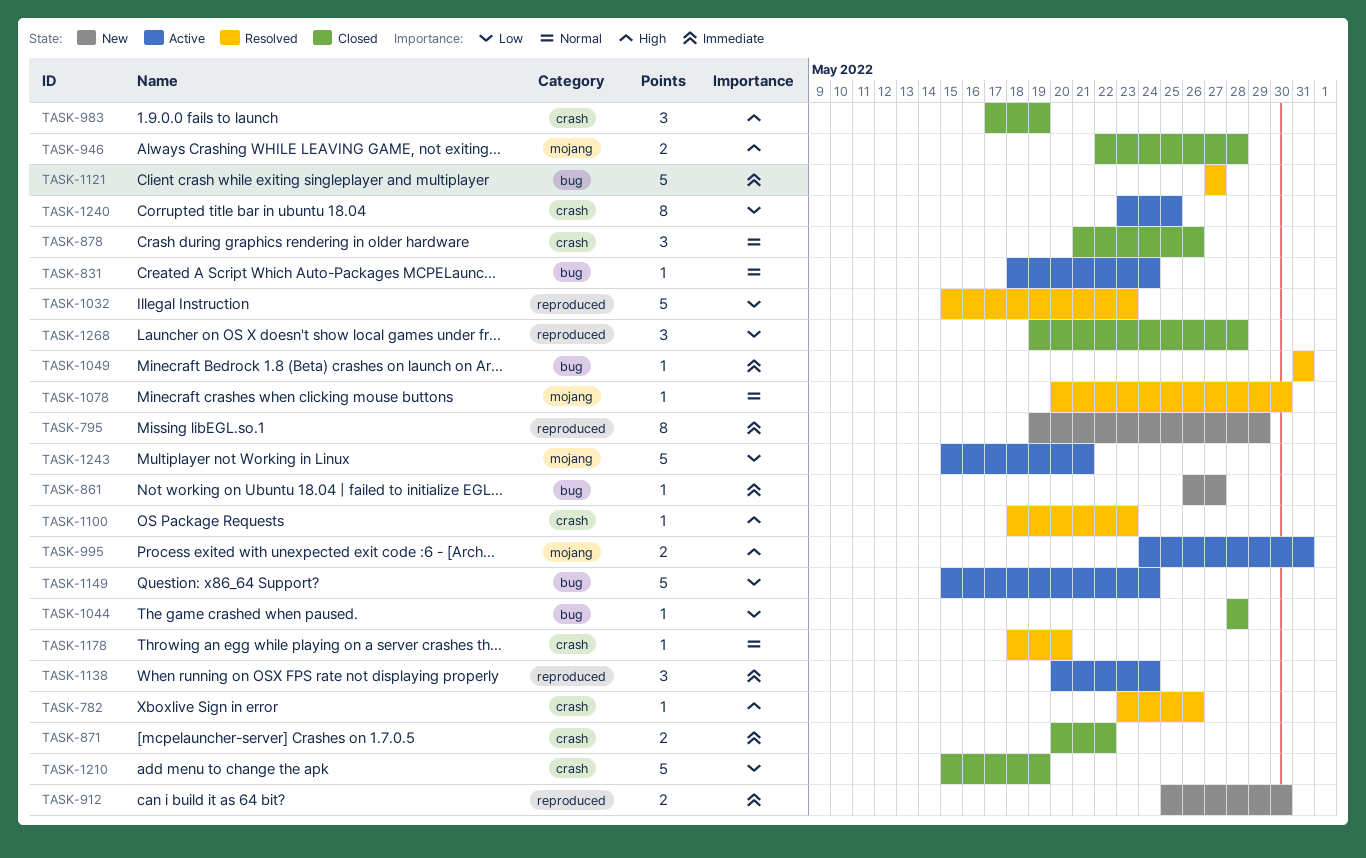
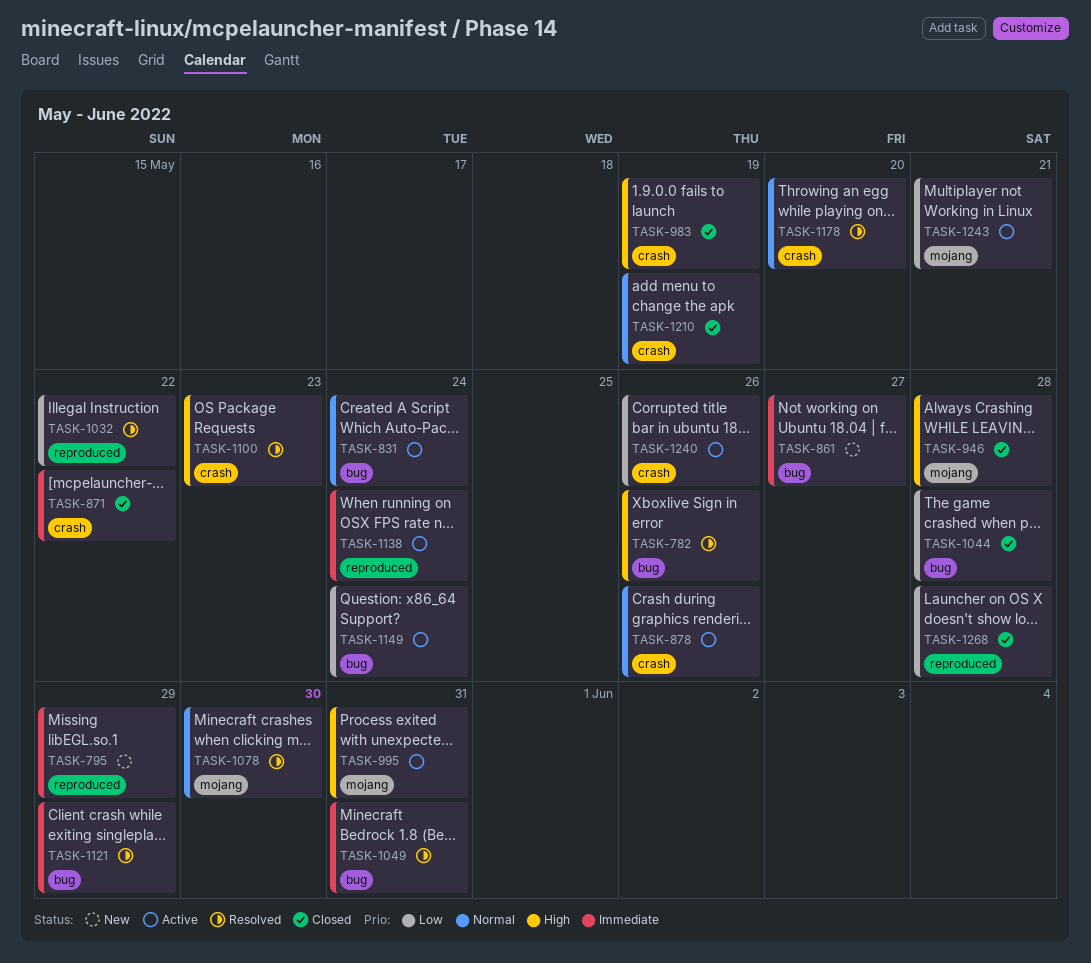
TASK-782, label: crash -> bug
TASK-878, status: Closed -> Active
TASK-912: present -> none
TASK-1032, due: May 23 -> May 22
TASK-1121, due: May 27 -> May 29
TASK-1210, priority: Low -> Normal
TASK-1240, due: May 25 -> May 26

